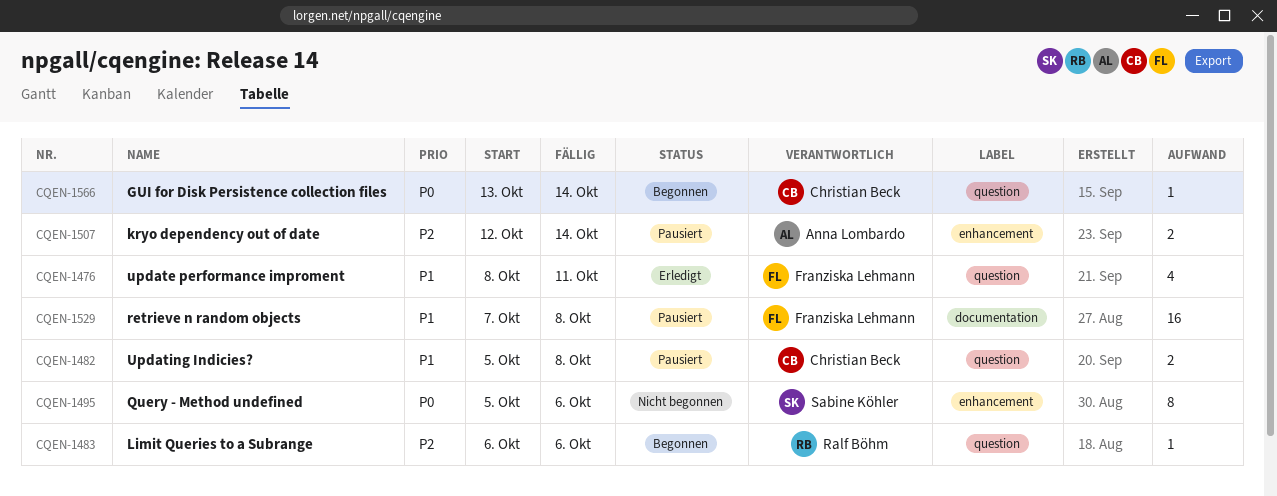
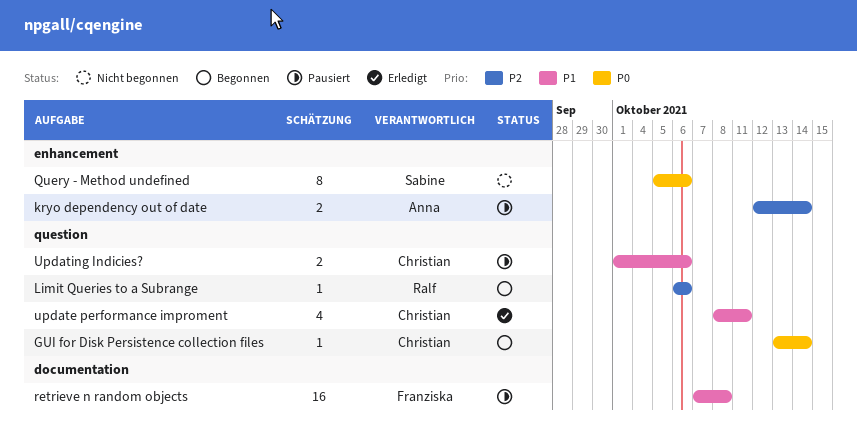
update performance improment, owner: Franziska Lehmann -> Christian Beck
Updating Indicies?, start: Oct 5 -> Oct 1
Updating Indicies?, due: Oct 8 -> Oct 6

